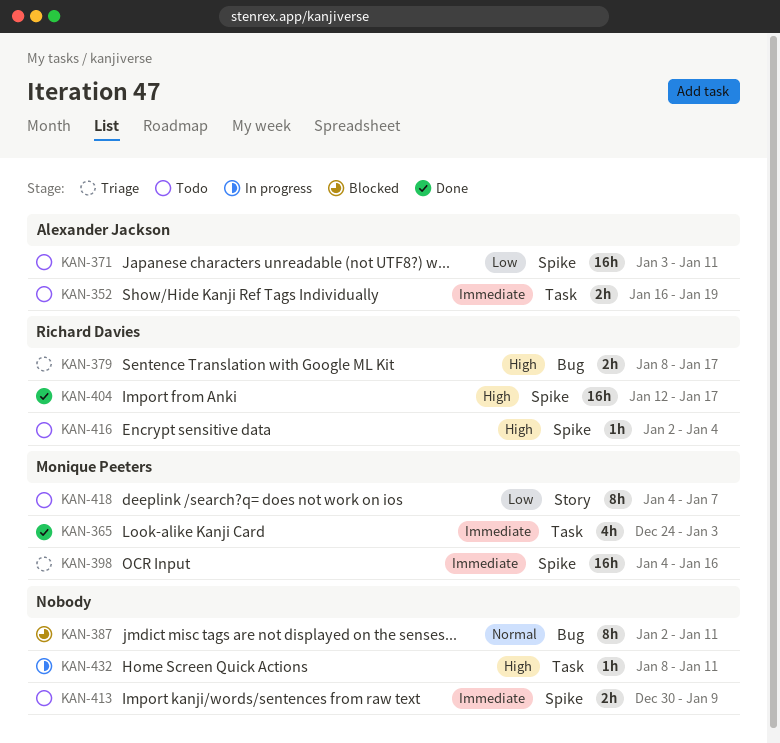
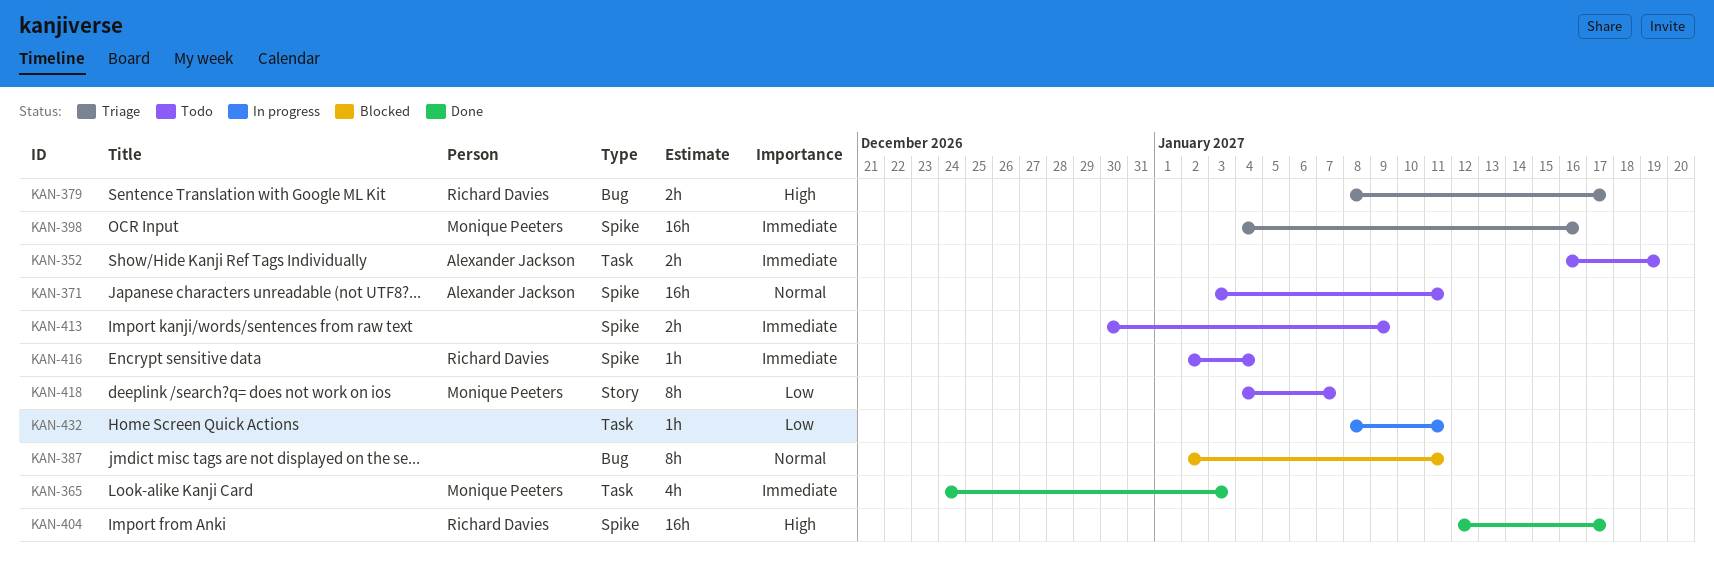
KAN-371, priority: Low -> Normal
KAN-416, priority: High -> Immediate
KAN-432, priority: High -> Low

